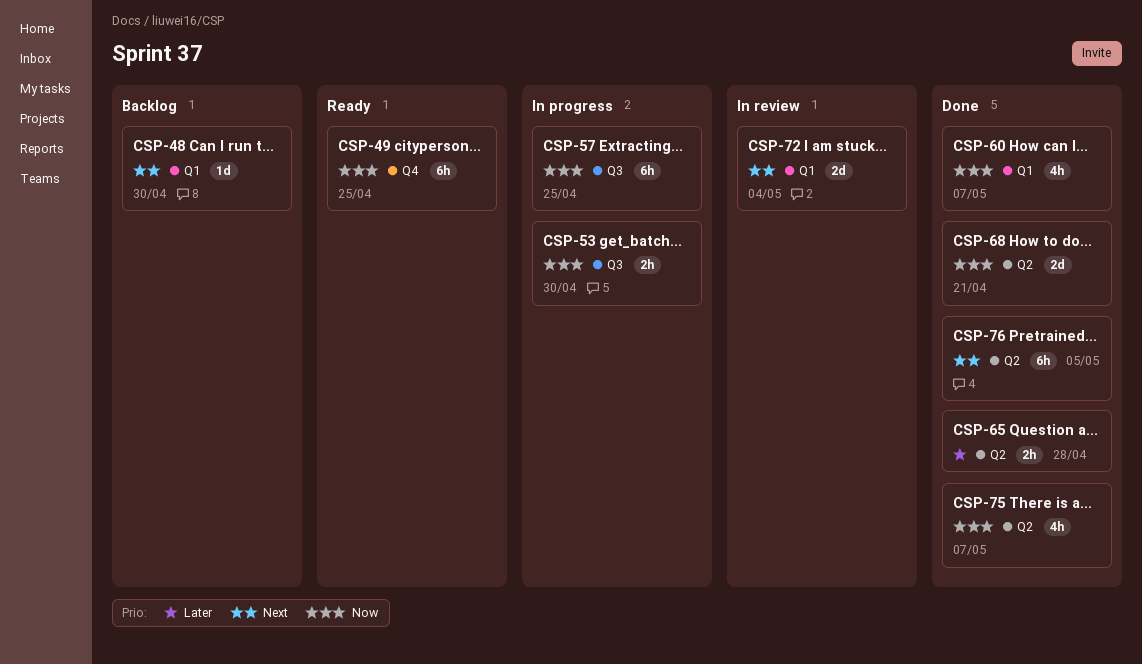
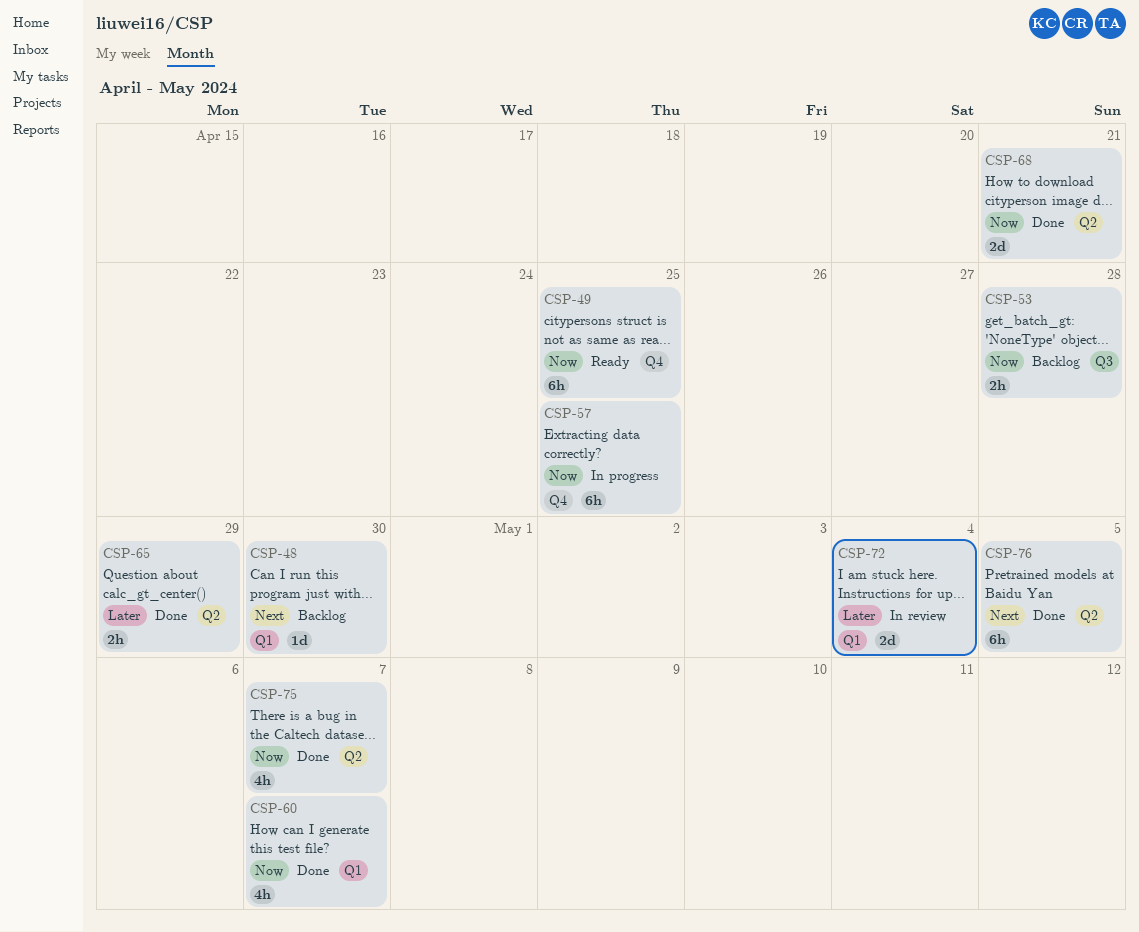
CSP-53, status: In progress -> Backlog
CSP-53, due: Apr 30 -> Apr 28
CSP-57, label: Q3 -> Q4
CSP-65, due: Apr 28 -> Apr 29
CSP-72, priority: Next -> Later

